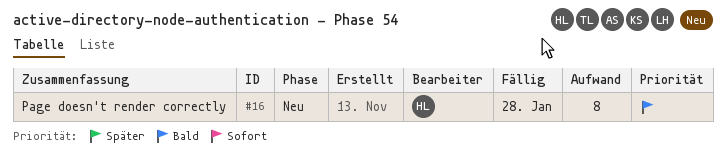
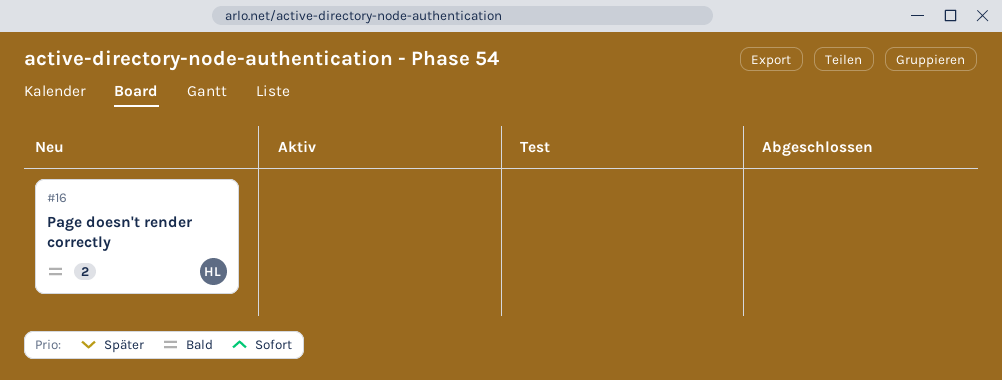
#16, estimate: 8 -> 2

